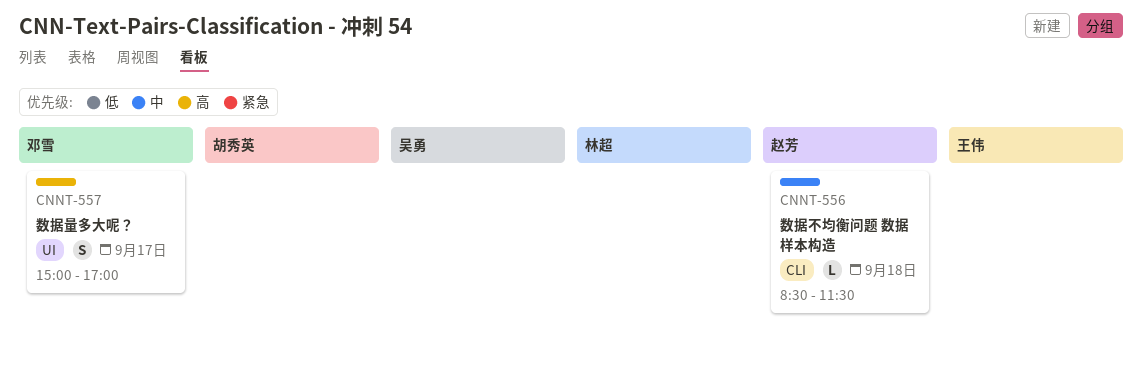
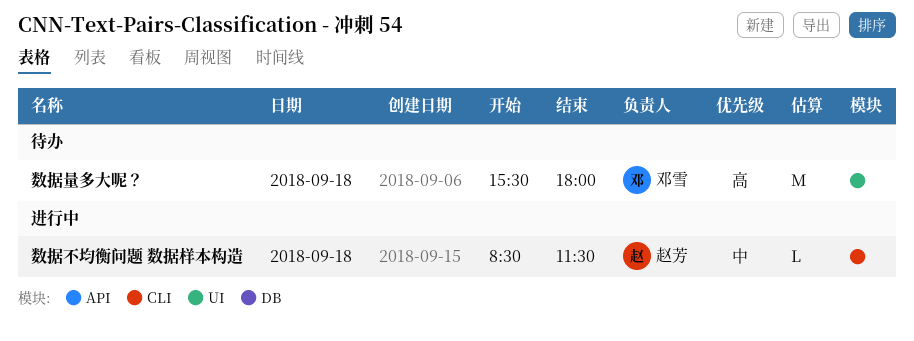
数据量多大呢？, estimate: S -> M
数据量多大呢？, day: Sep 17 -> Sep 18
数据量多大呢？, begins: 15:00 -> 15:30
数据量多大呢？, ends: 17:00 -> 18:00

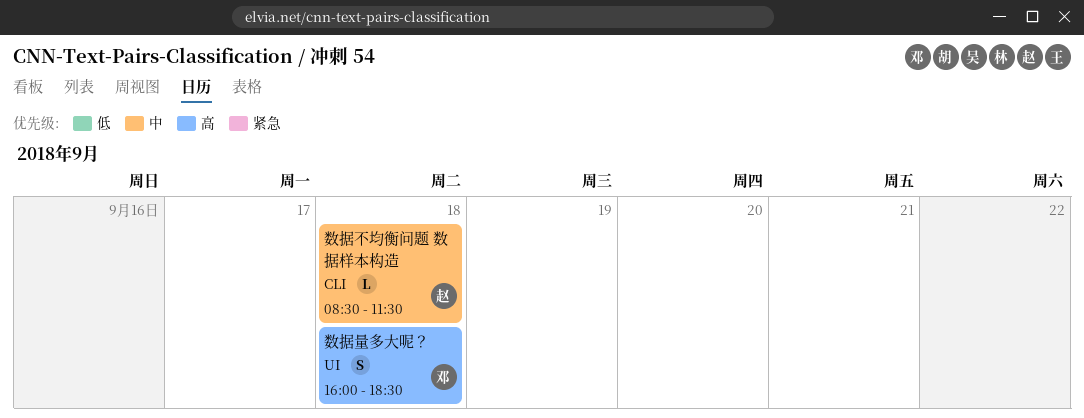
数据量多大呢？, estimate: M -> S
数据量多大呢？, begins: 15:30 -> 16:00
数据量多大呢？, ends: 18:00 -> 18:30

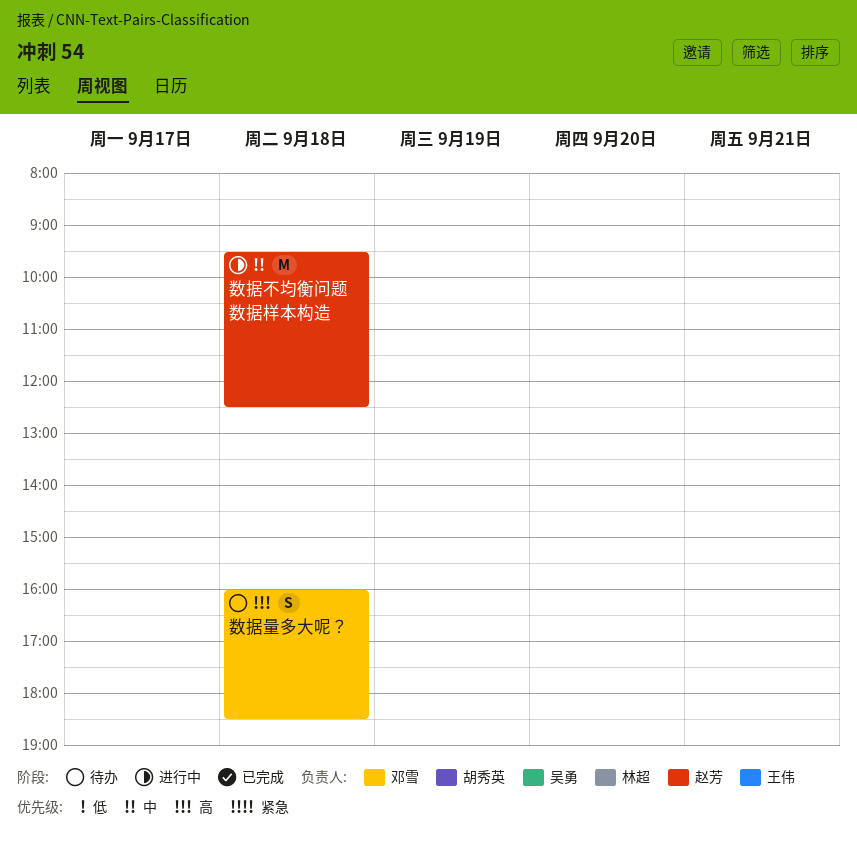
数据不均衡问题 数据样本构造, estimate: L -> M
数据不均衡问题 数据样本构造, begins: 08:30 -> 09:30
数据不均衡问题 数据样本构造, ends: 11:30 -> 12:30

